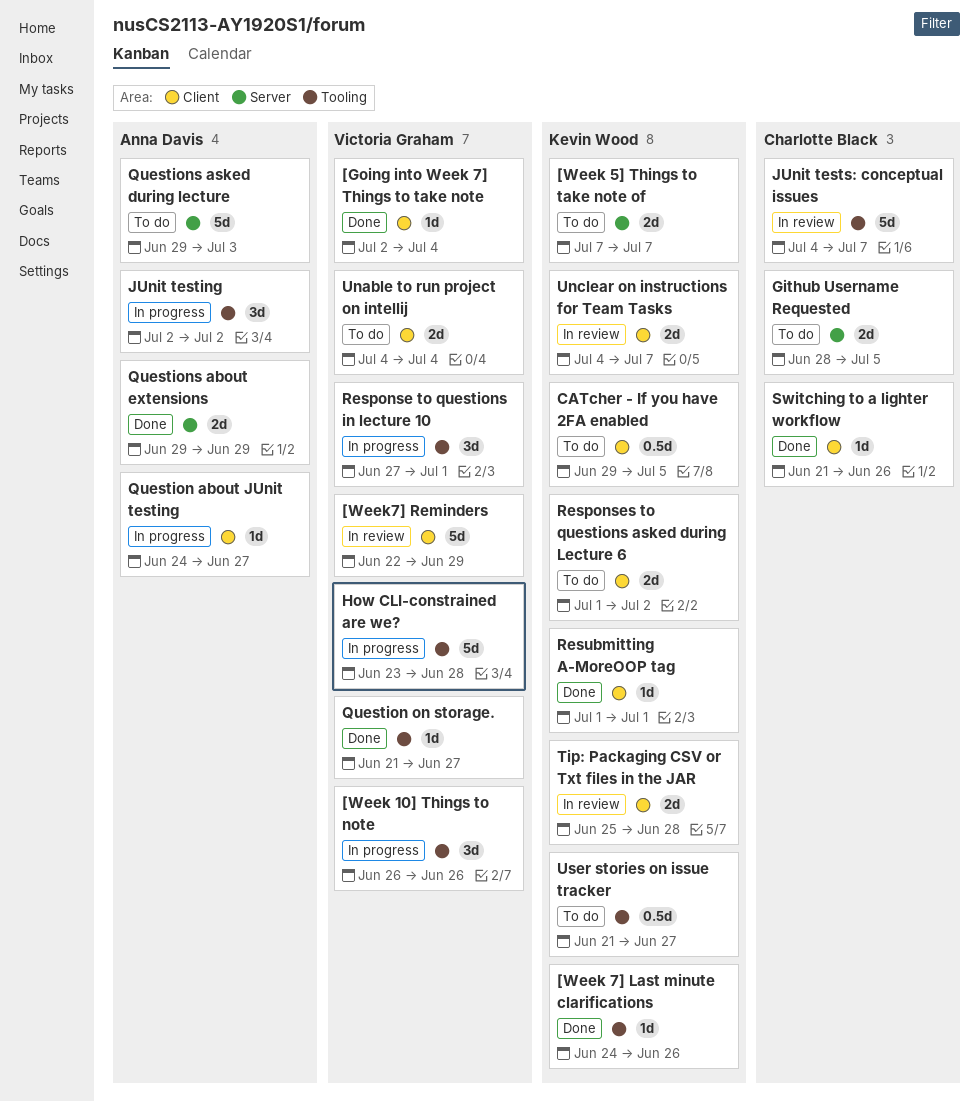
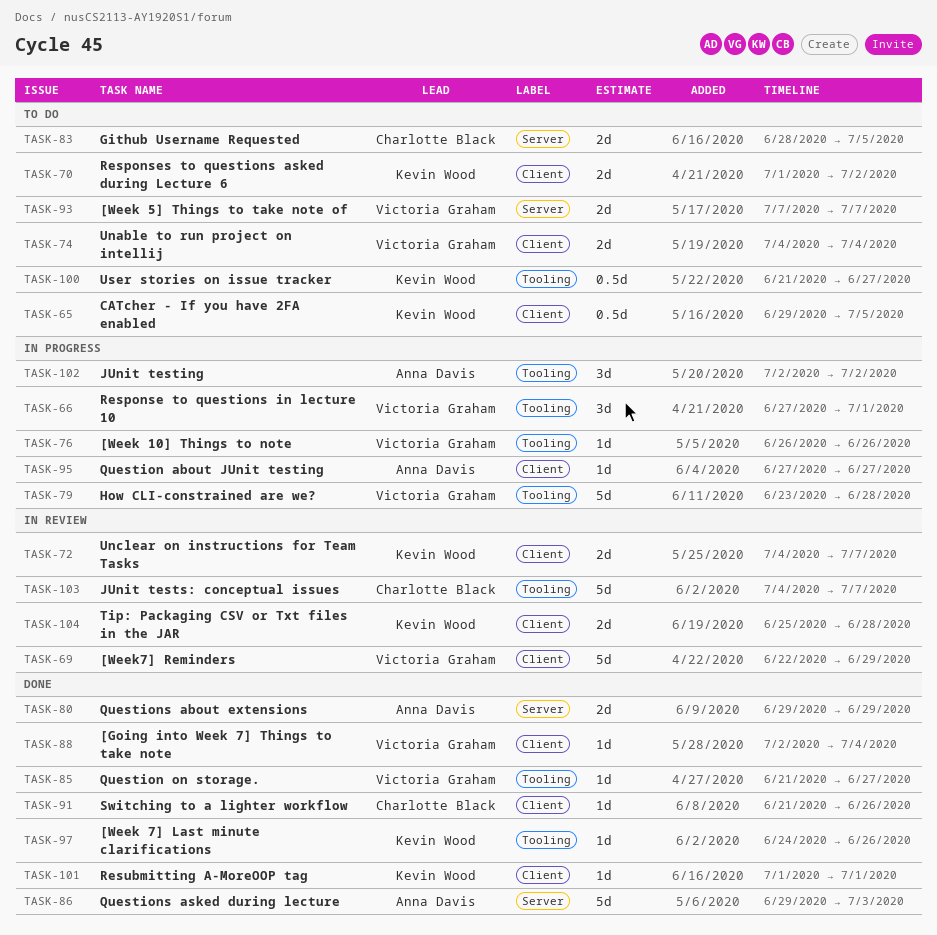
[Week 10] Things to note, estimate: 3d -> 1d
[Week 5] Things to take note of, owner: Kevin Wood -> Victoria Graham
Question about JUnit testing, start: Jun 24 -> Jun 27
Questions asked during lecture, status: To do -> Done

